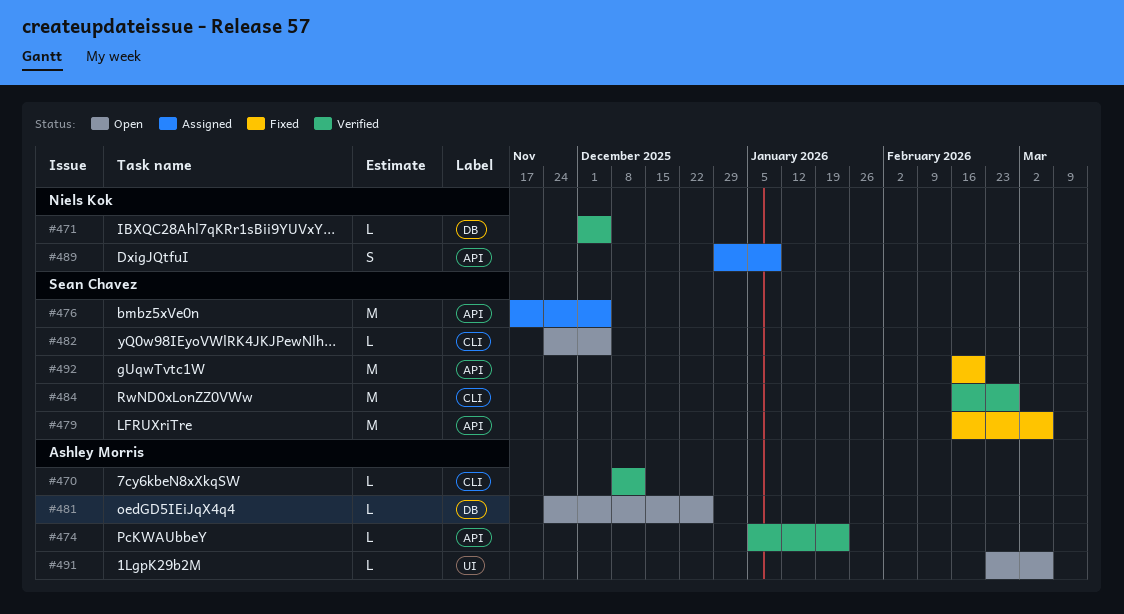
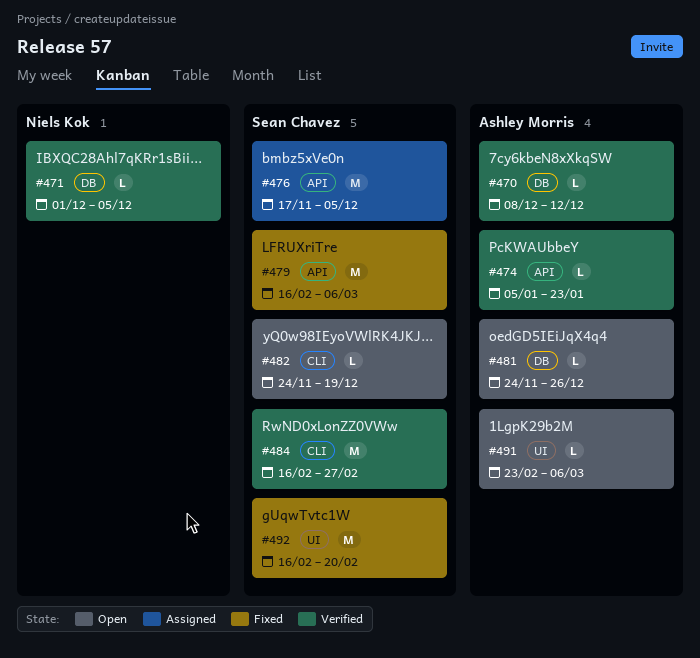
#470, label: CLI -> DB
#482, due: Dec 5 -> Dec 19
#489: present -> none
#492, label: API -> UI

